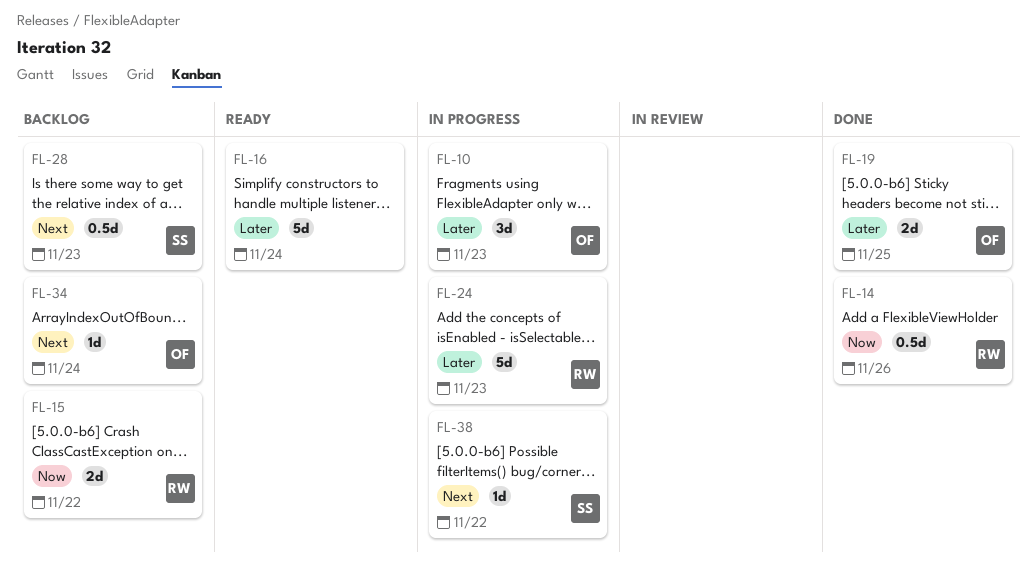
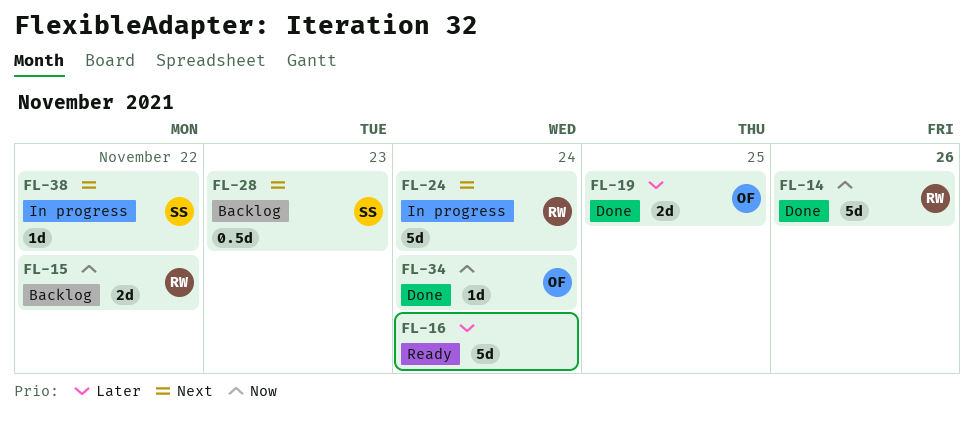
FL-10: present -> none
FL-14, estimate: 0.5d -> 5d
FL-24, priority: Later -> Next
FL-24, due: Nov 23 -> Nov 24
FL-34, status: Backlog -> Done
FL-34, priority: Next -> Now

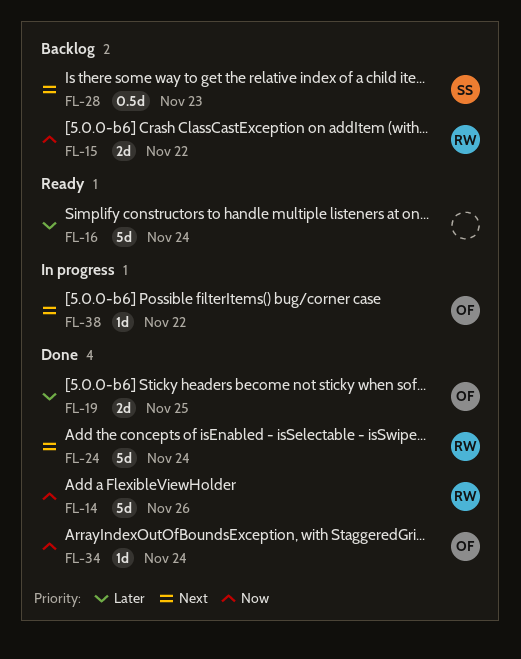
FL-24, status: In progress -> Done
FL-38, owner: SS -> OF

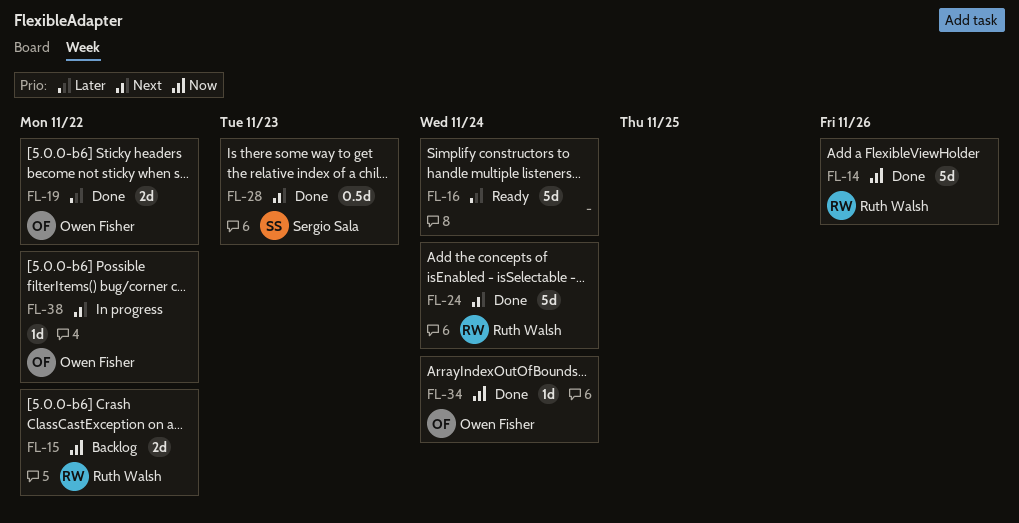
FL-19, due: Nov 25 -> Nov 22
FL-28, status: Backlog -> Done

